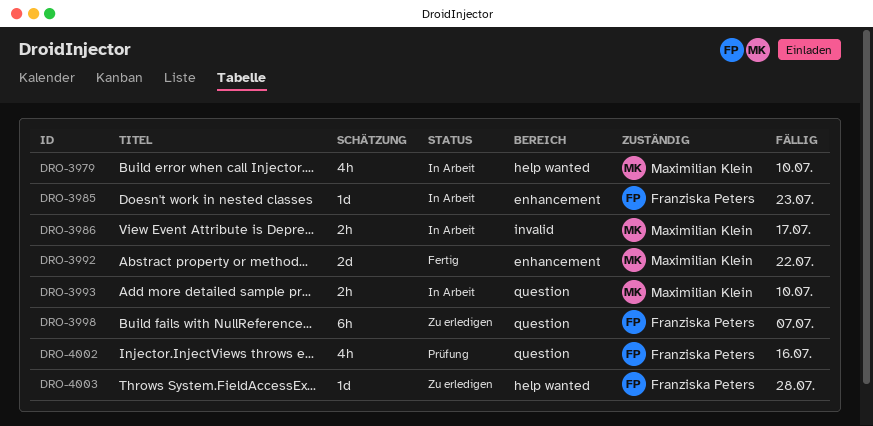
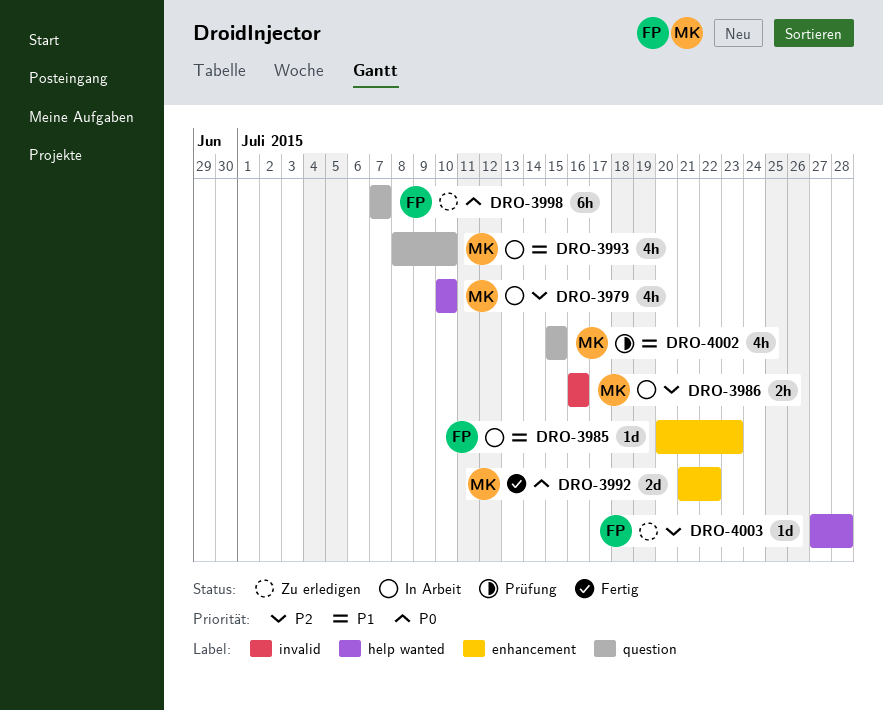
DRO-3986, due: Jul 17 -> Jul 16
DRO-3993, estimate: 2h -> 4h
DRO-4002, owner: Franziska Peters -> Maximilian Klein
DRO-4002, due: Jul 16 -> Jul 15

